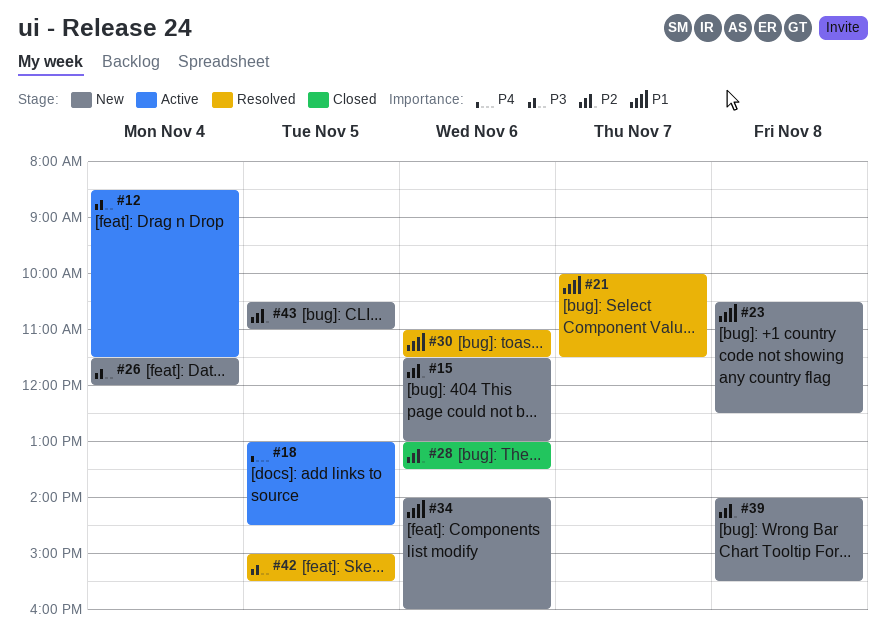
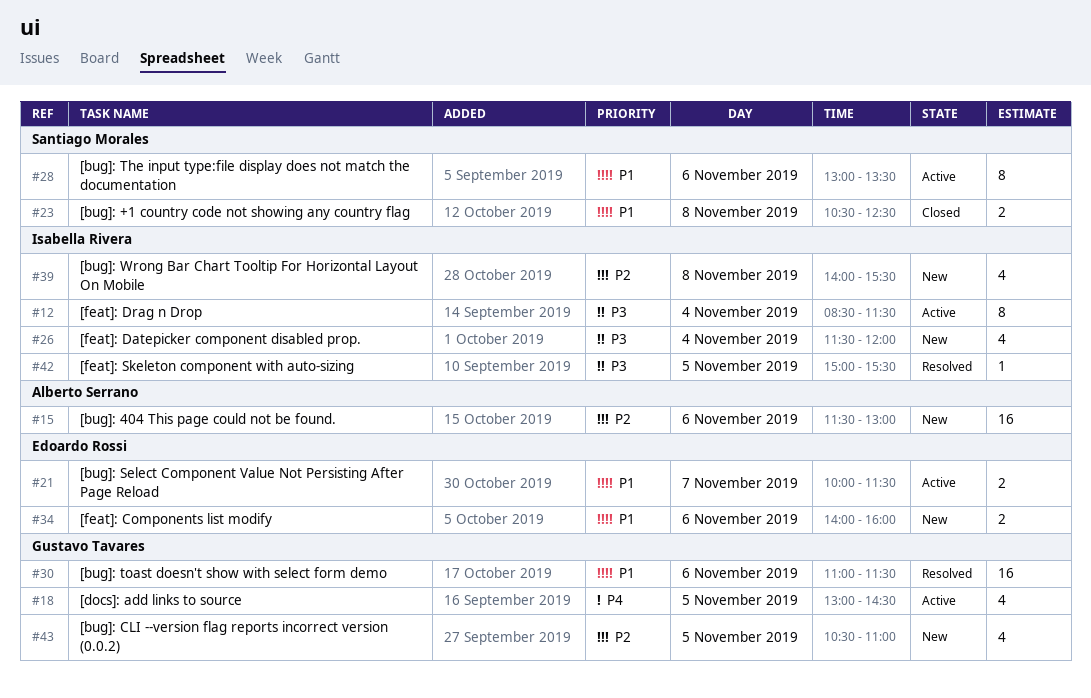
#21, status: Resolved -> Active
#23, status: New -> Closed
#28, status: Closed -> Active
#28, priority: P2 -> P1

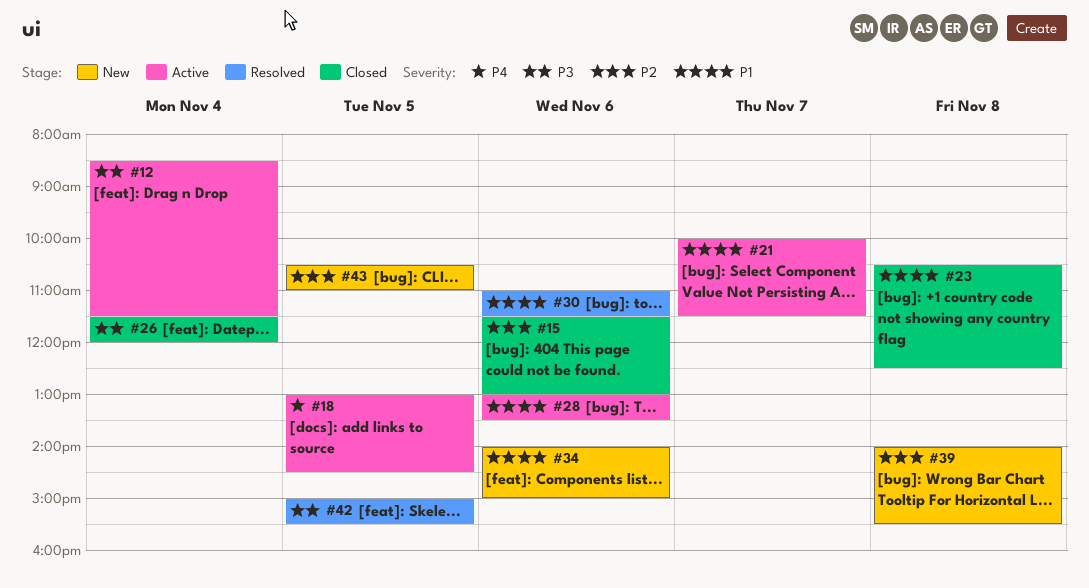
#15, status: New -> Closed
#26, status: New -> Closed
#34, ends: 16:00 -> 15:00

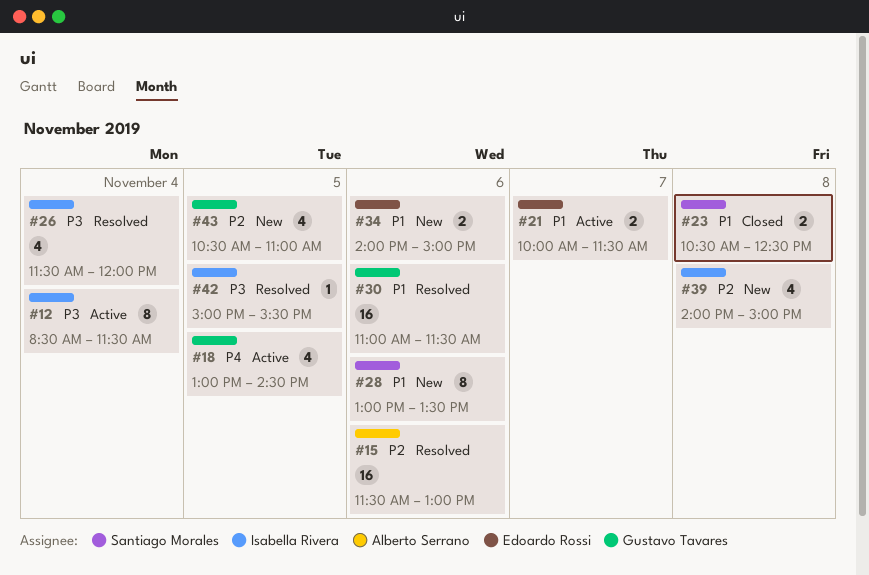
#15, status: Closed -> Resolved
#26, status: Closed -> Resolved
#28, status: Active -> New
#39, ends: 15:30 -> 15:00

